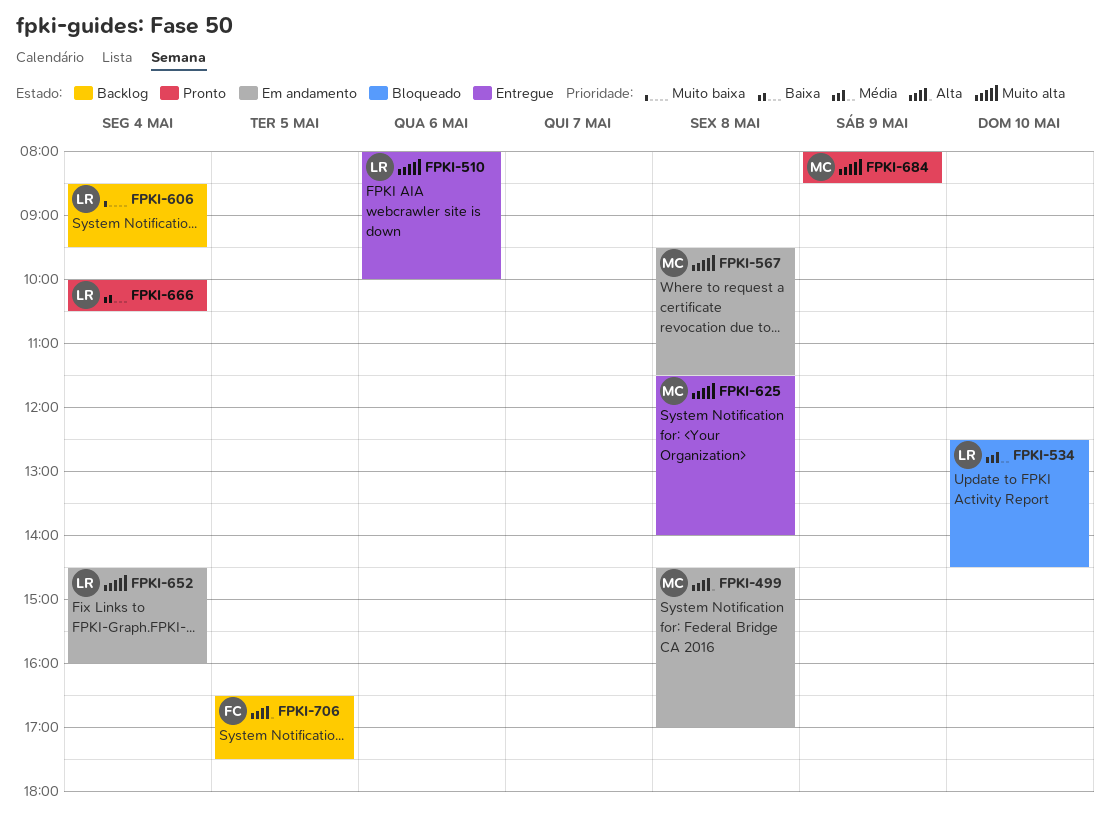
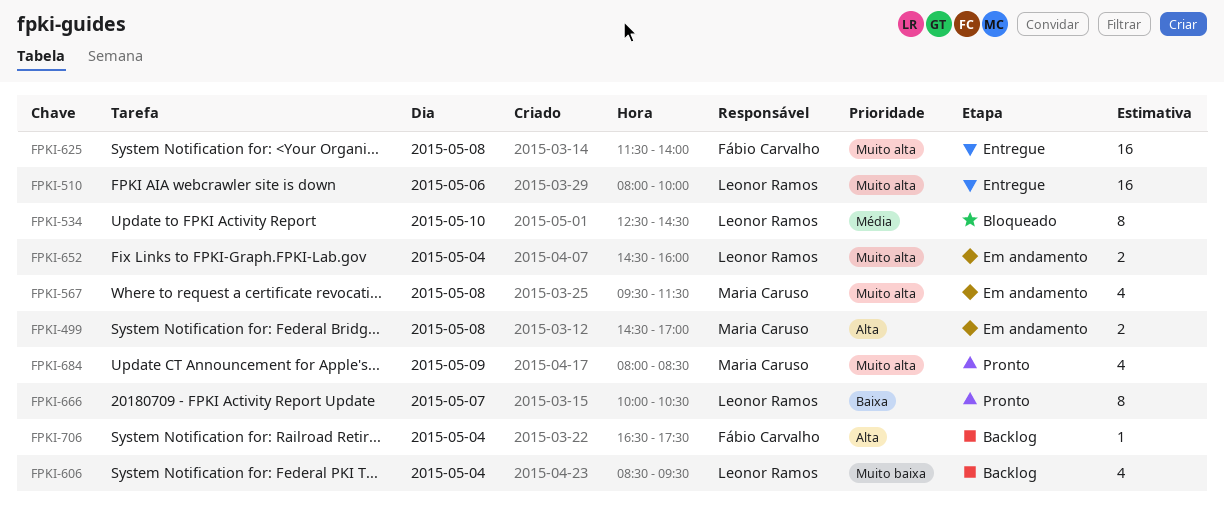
FPKI-625, owner: Maria Caruso -> Fábio Carvalho
FPKI-666, day: May 4 -> May 7
FPKI-706, day: May 5 -> May 4

